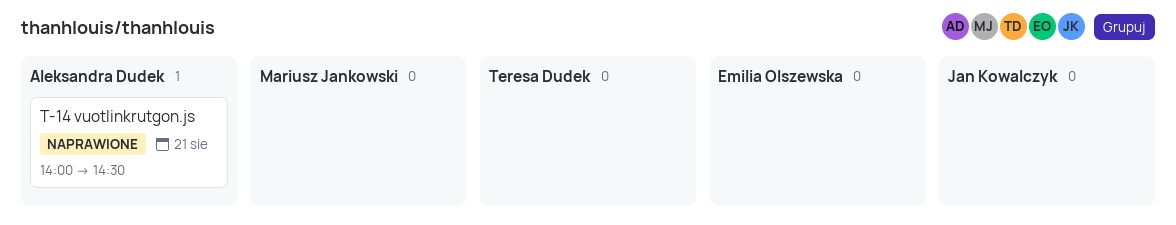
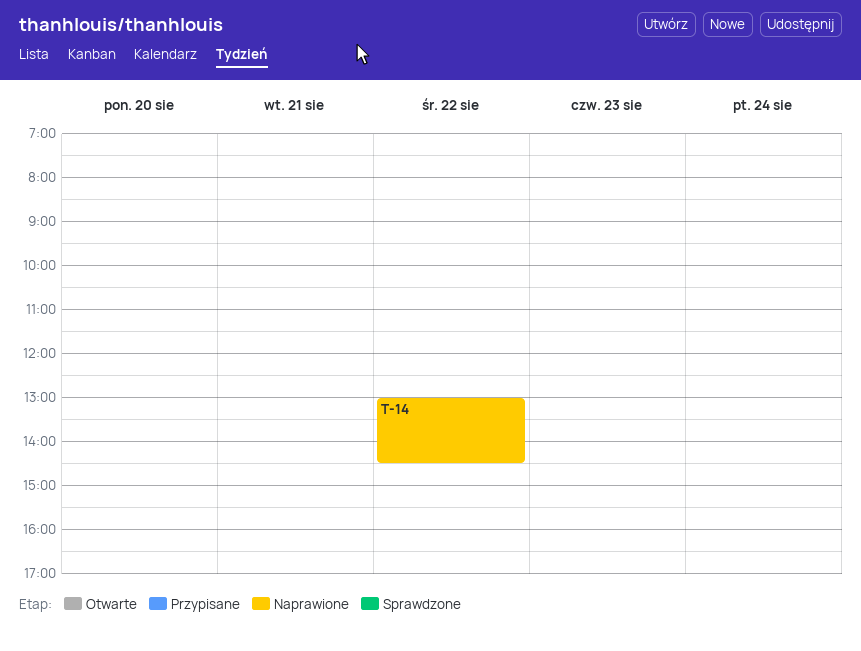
T-14, day: Aug 21 -> Aug 22
T-14, begins: 14:00 -> 13:00

